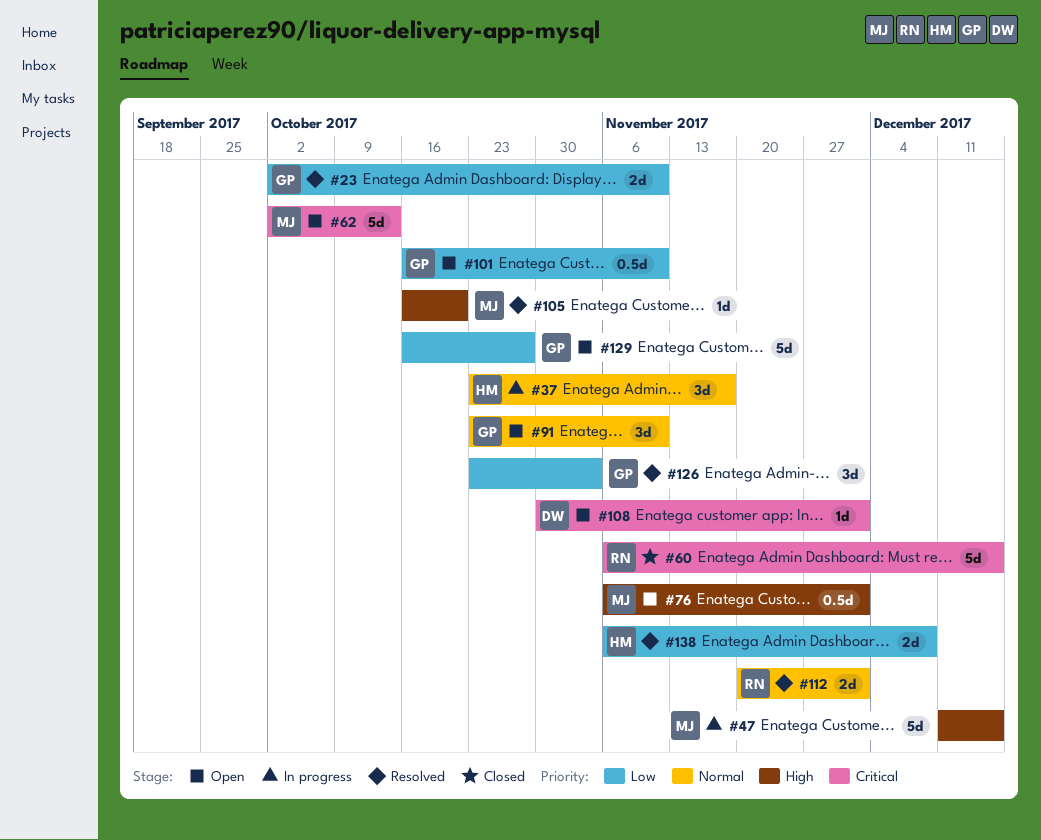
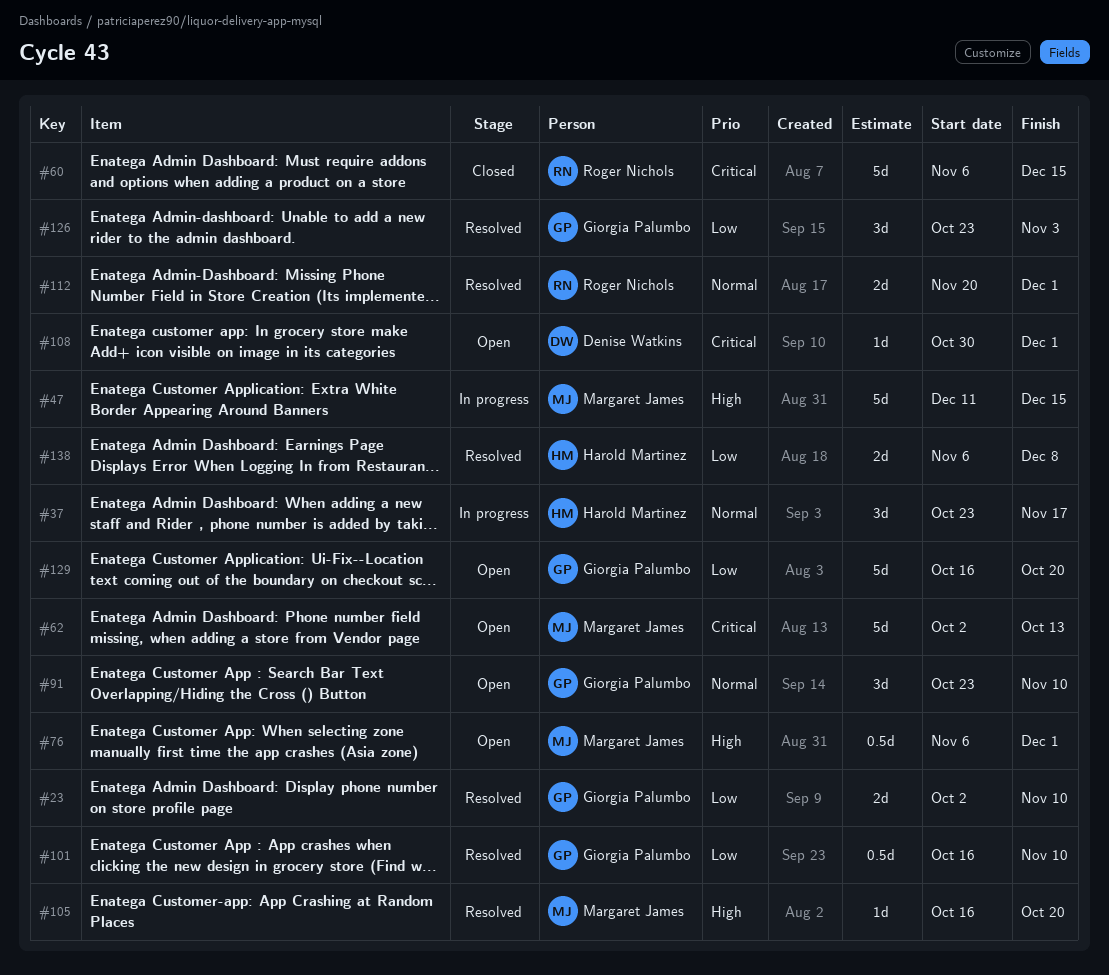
#101, status: Open -> Resolved
#129, due: Oct 27 -> Oct 20

